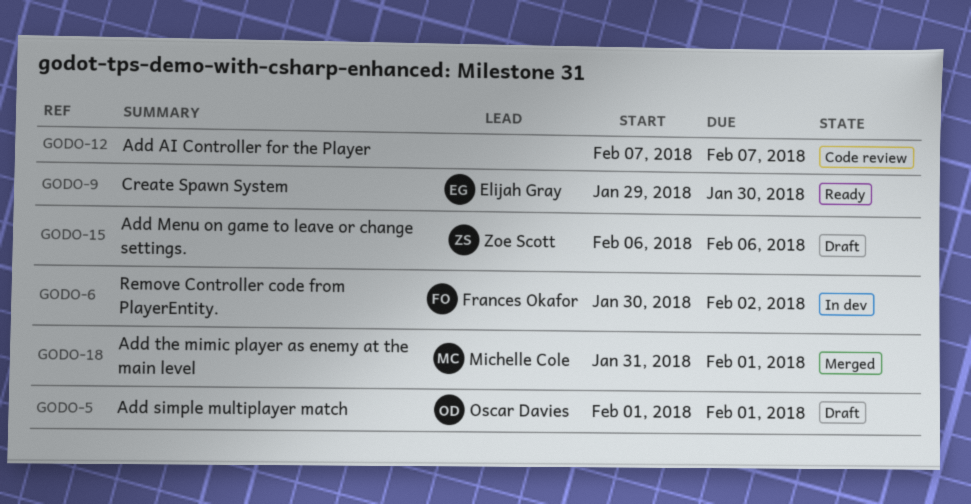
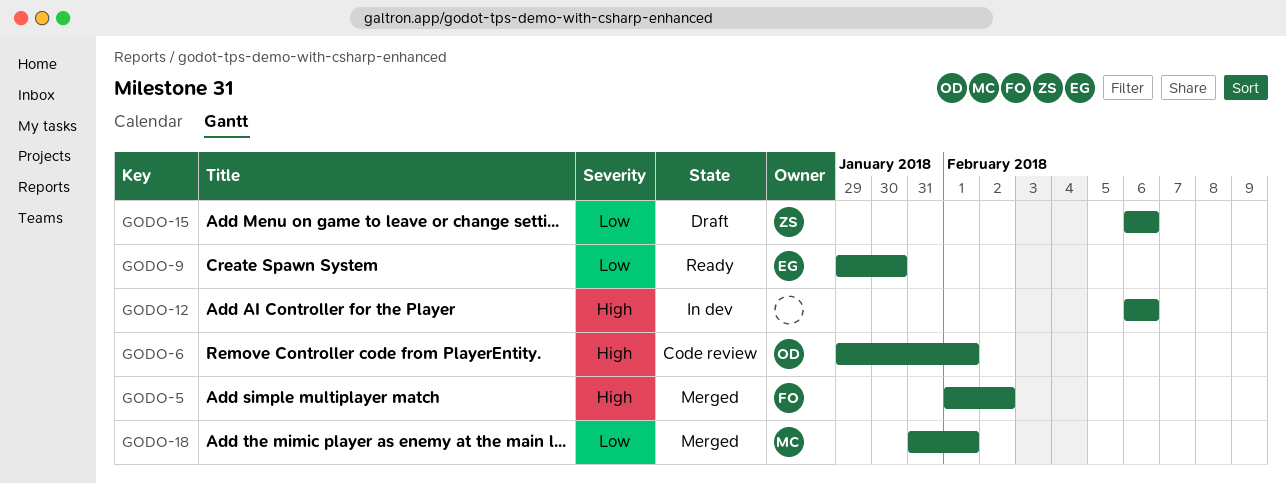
GODO-5, status: Draft -> Merged
GODO-5, owner: Oscar Davies -> Frances Okafor
GODO-5, due: Feb 1 -> Feb 2
GODO-6, status: In dev -> Code review
GODO-6, owner: Frances Okafor -> Oscar Davies
GODO-6, start: Jan 30 -> Jan 29
GODO-6, due: Feb 2 -> Feb 1
GODO-12, status: Code review -> In dev
GODO-12, start: Feb 7 -> Feb 6
GODO-12, due: Feb 7 -> Feb 6

